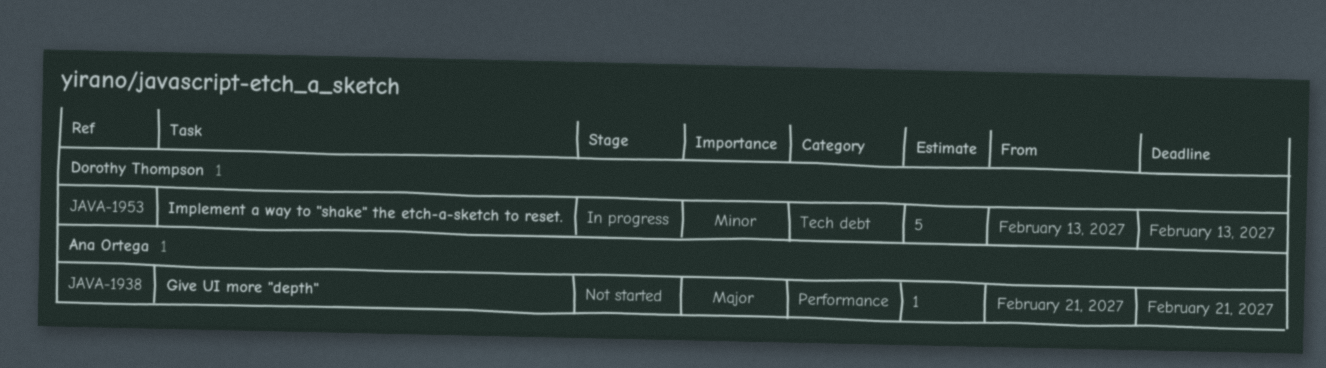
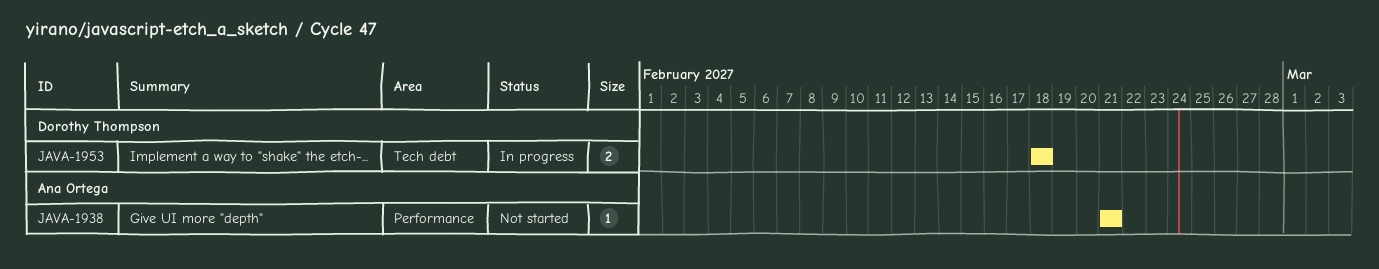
JAVA-1953, estimate: 5 -> 2
JAVA-1953, start: Feb 13 -> Feb 18
JAVA-1953, due: Feb 13 -> Feb 18

